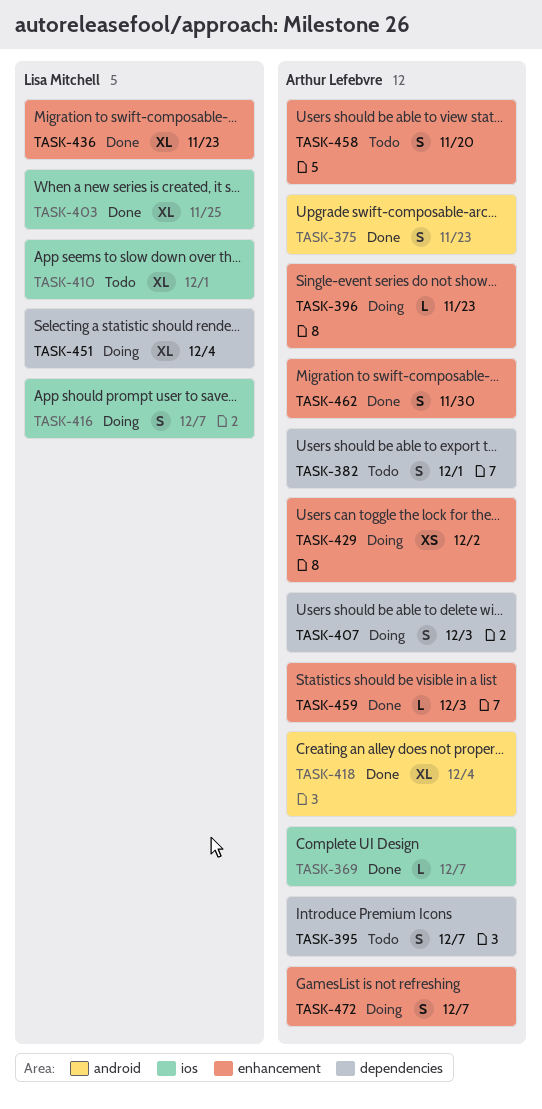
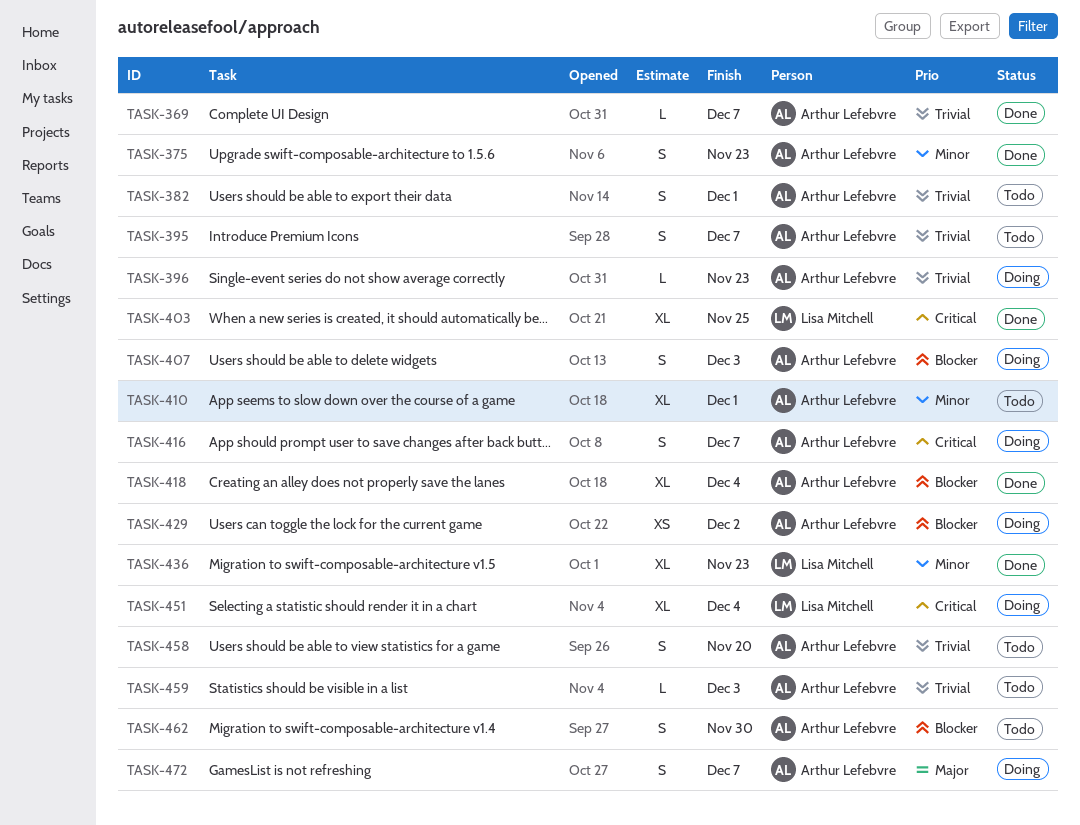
TASK-410, owner: Lisa Mitchell -> Arthur Lefebvre
TASK-416, owner: Lisa Mitchell -> Arthur Lefebvre
TASK-459, status: Done -> Todo
TASK-462, status: Done -> Todo

